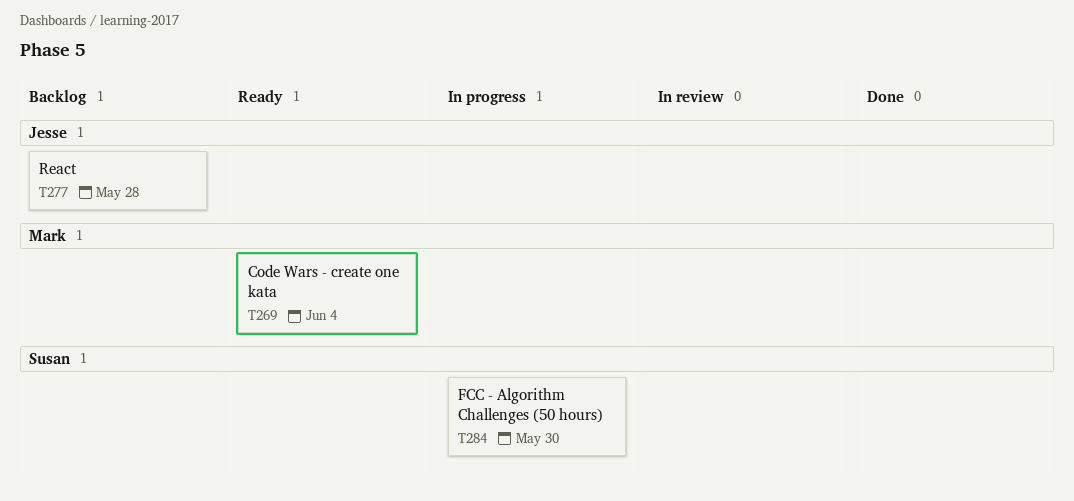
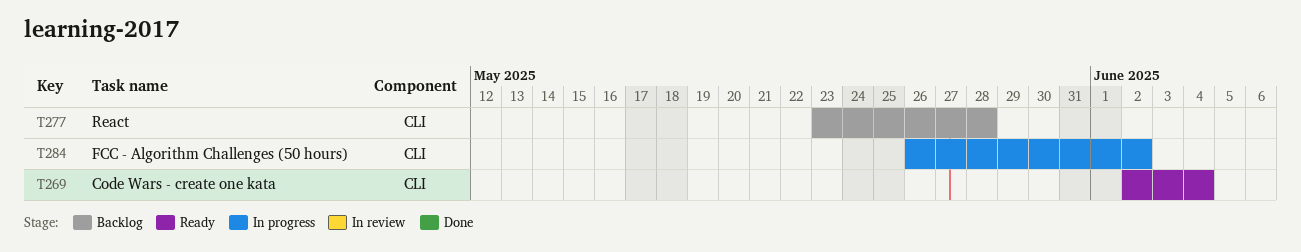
T284, due: May 30 -> Jun 2

